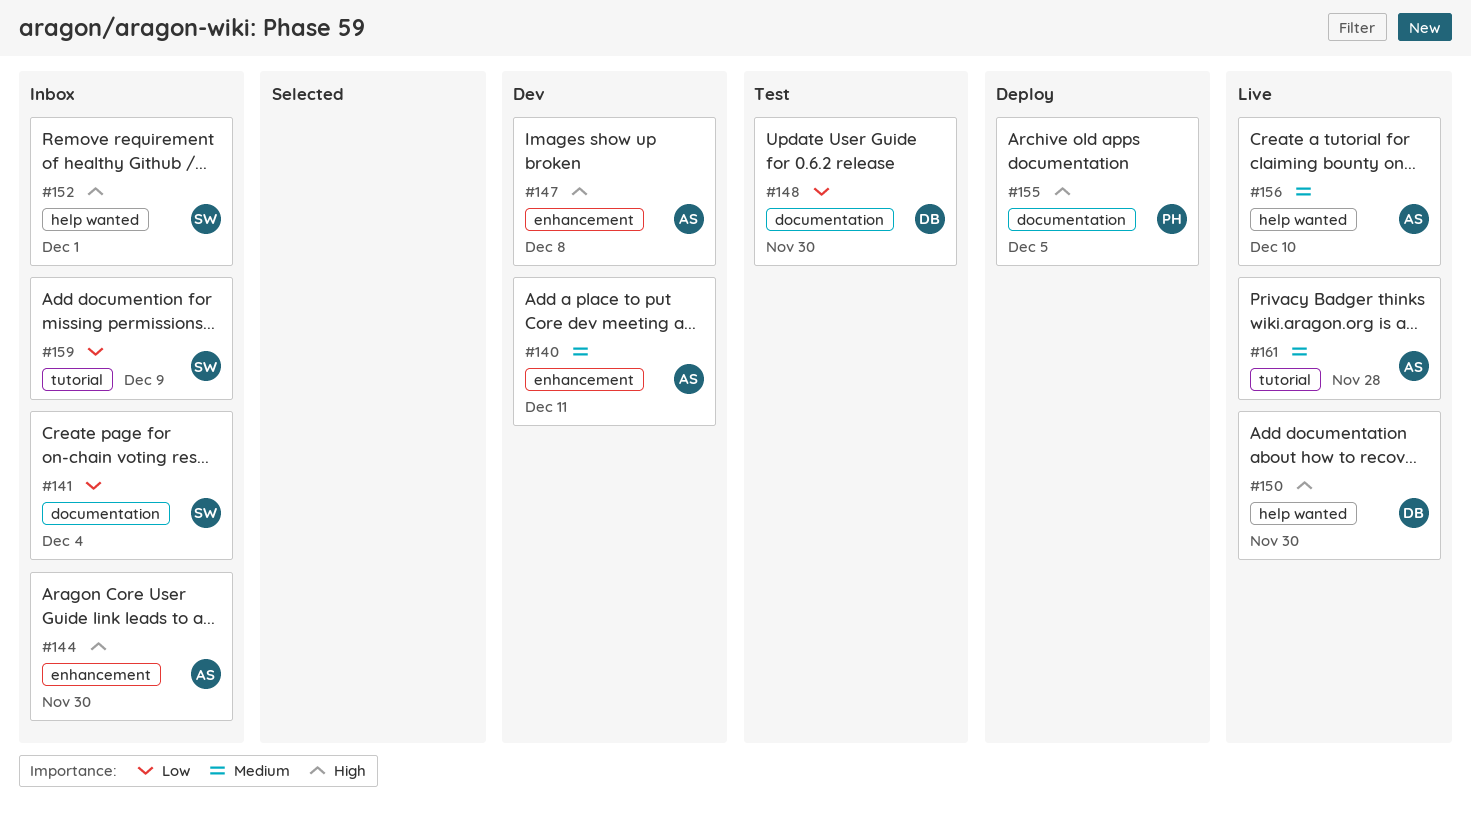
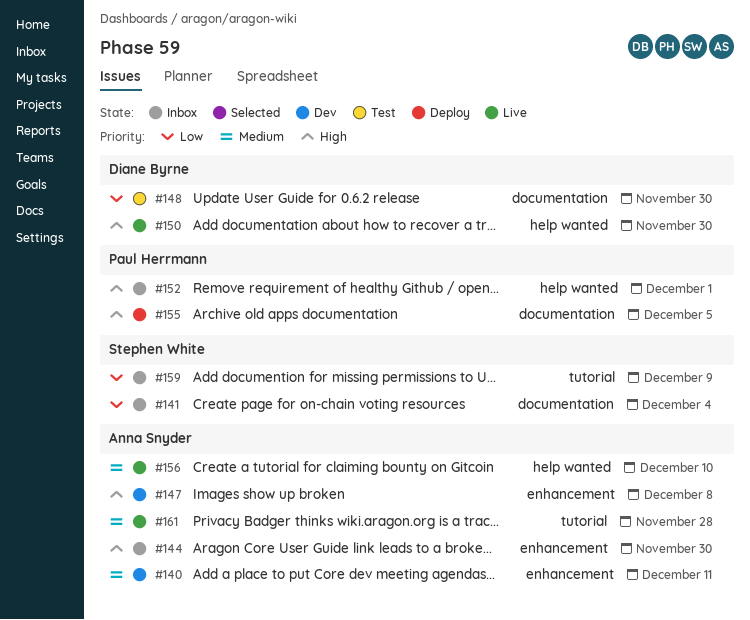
#152, owner: Stephen White -> Paul Herrmann

